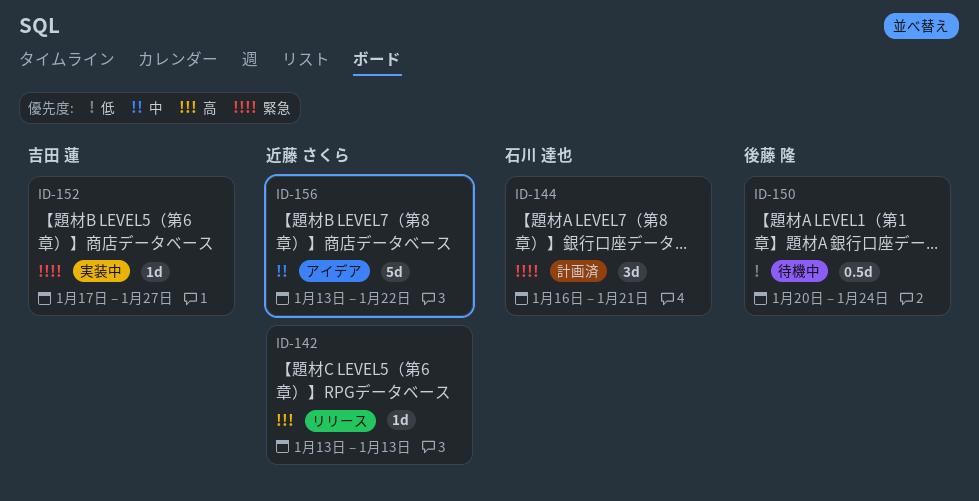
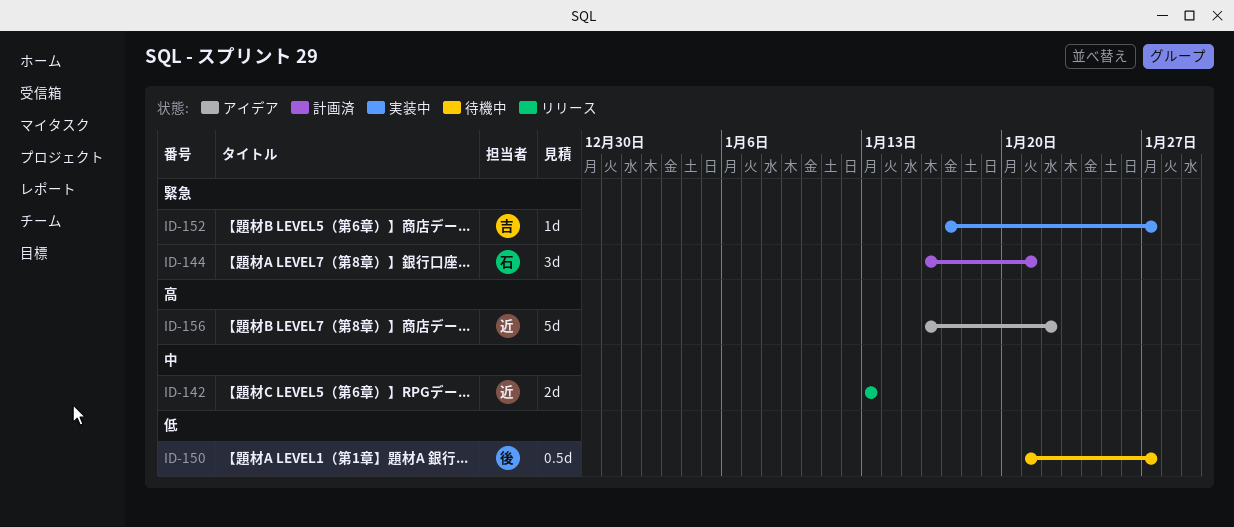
ID-142, priority: 高 -> 中
ID-142, estimate: 1d -> 2d
ID-150, start: Jan 20 -> Jan 21
ID-150, due: Jan 24 -> Jan 27
ID-156, priority: 中 -> 高
ID-156, start: Jan 13 -> Jan 16

